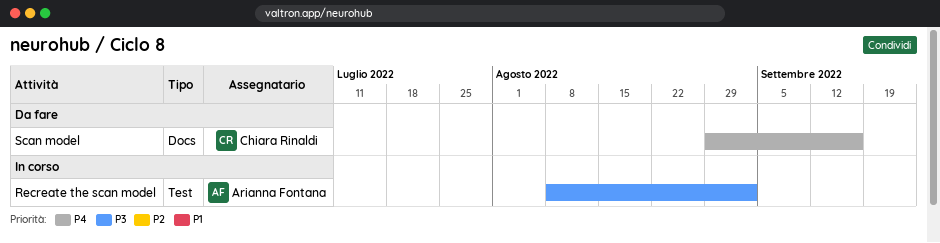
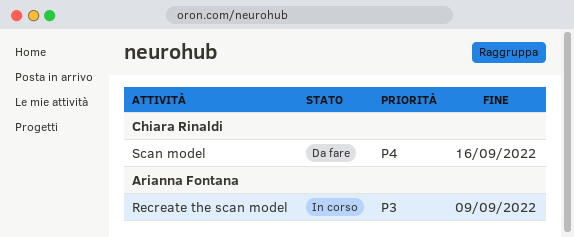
Recreate the scan model, due: Sep 2 -> Sep 9

